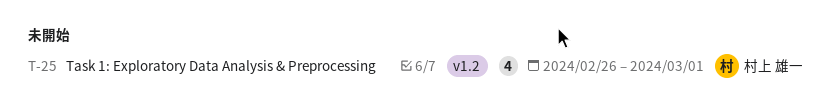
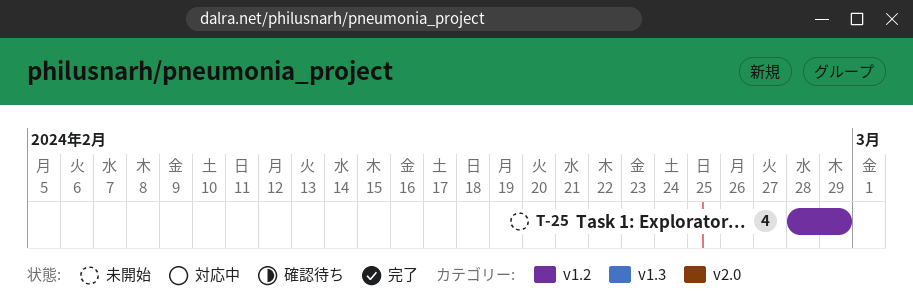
T-25, start: Feb 26 -> Feb 28
T-25, due: Mar 1 -> Feb 29

